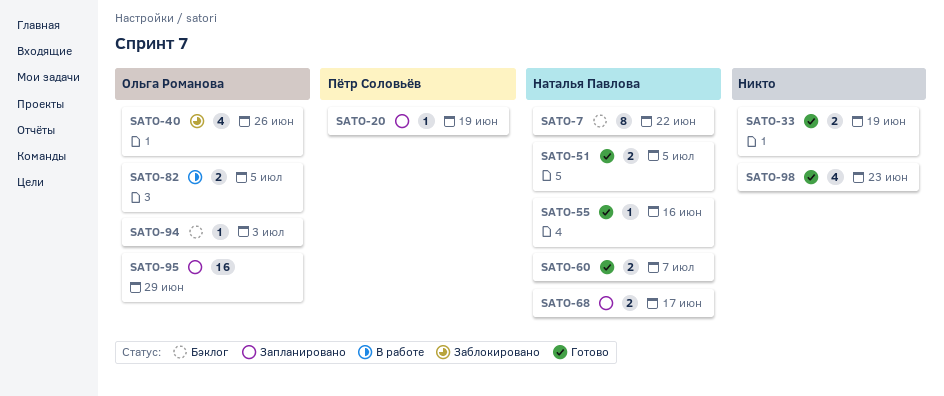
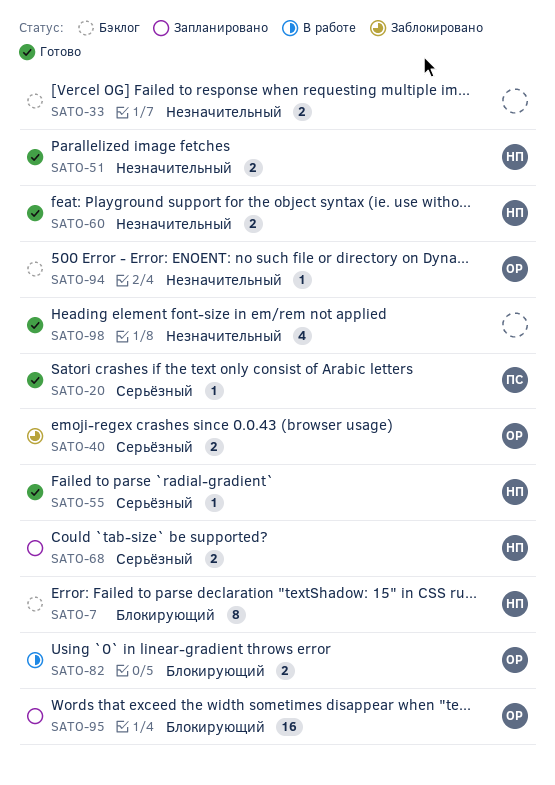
SATO-20, status: Запланировано -> Готово
SATO-33, status: Готово -> Бэклог
SATO-40, estimate: 4 -> 2

